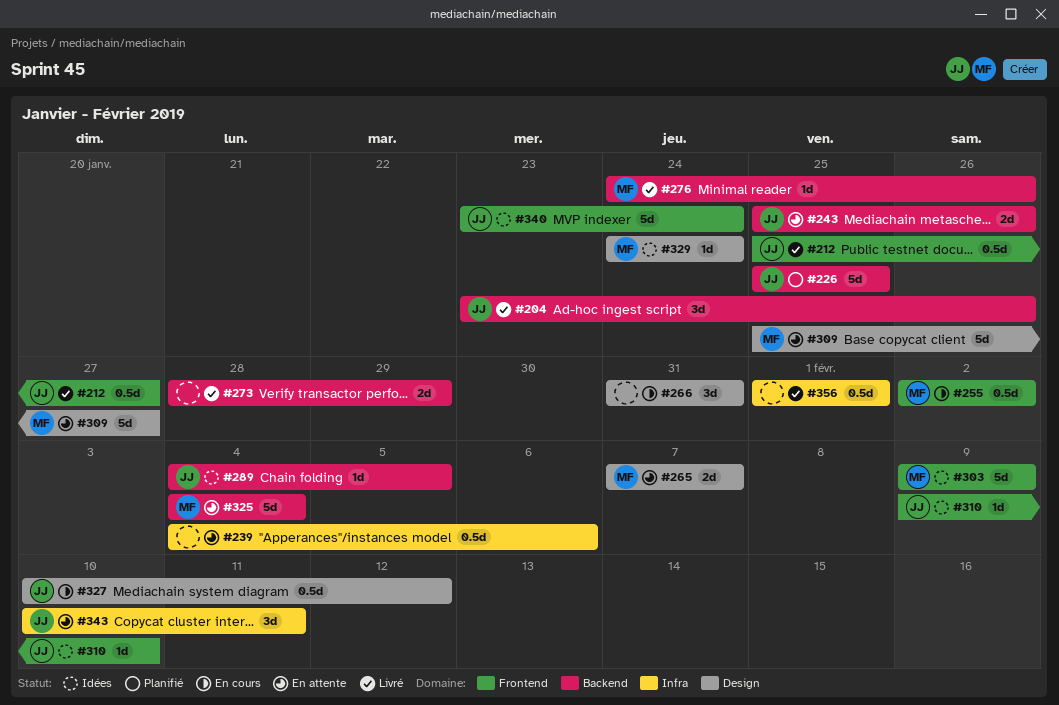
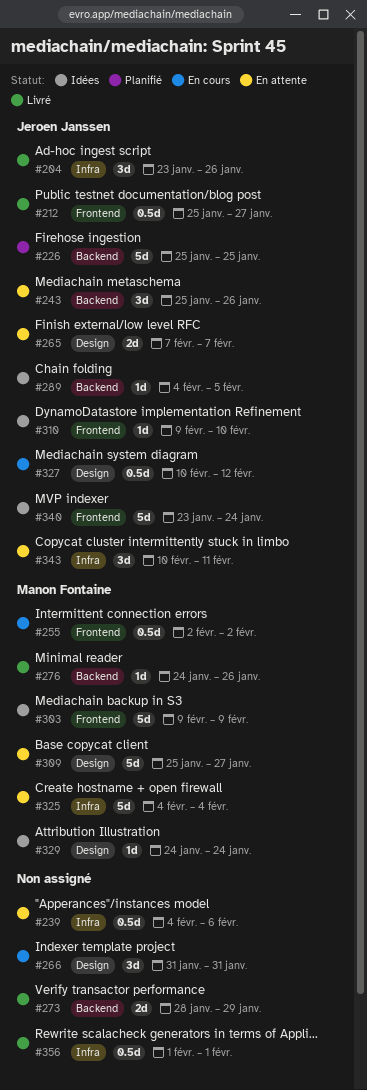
#204, label: Backend -> Infra
#243, estimate: 2d -> 3d
#265, owner: Manon Fontaine -> Jeroen Janssen
#325, label: Backend -> Infra

